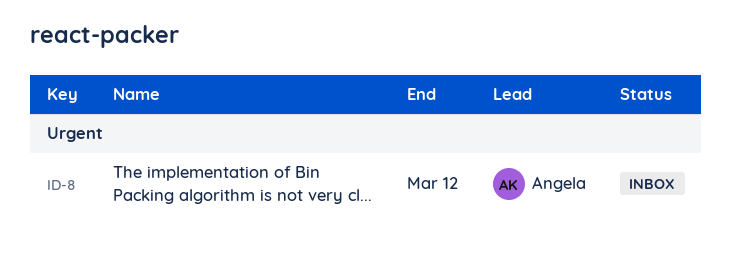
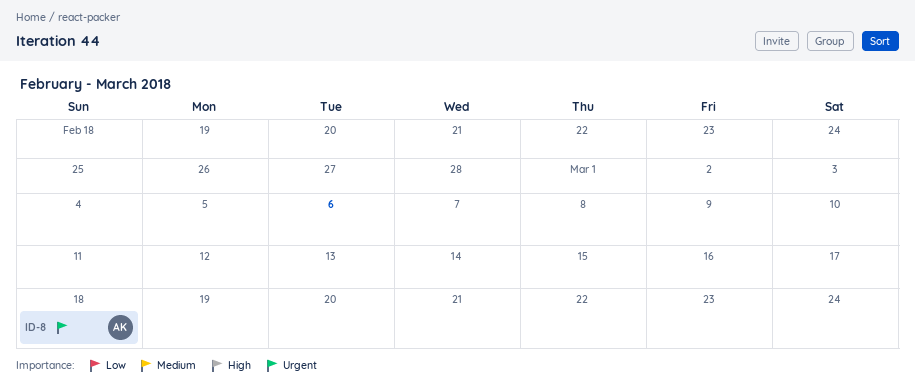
ID-8, due: Mar 12 -> Mar 18

